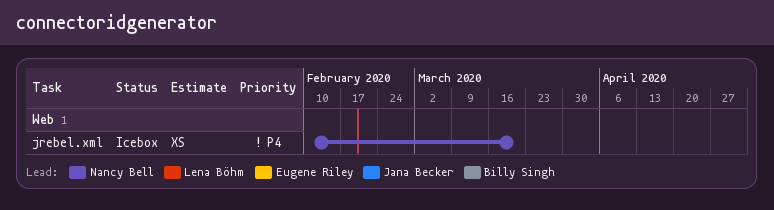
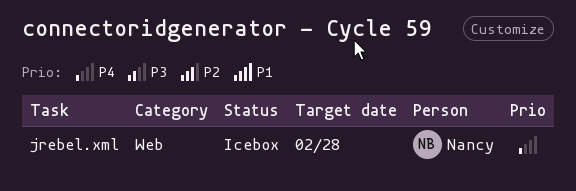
jrebel.xml, due: Mar 20 -> Feb 28

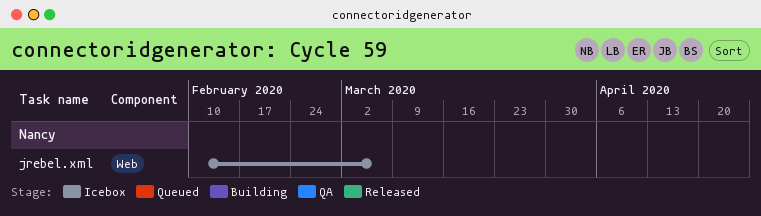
jrebel.xml, due: Feb 28 -> Mar 6

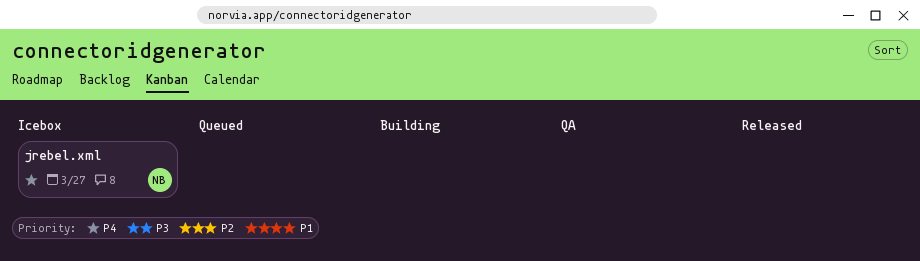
jrebel.xml, due: Mar 6 -> Mar 27

